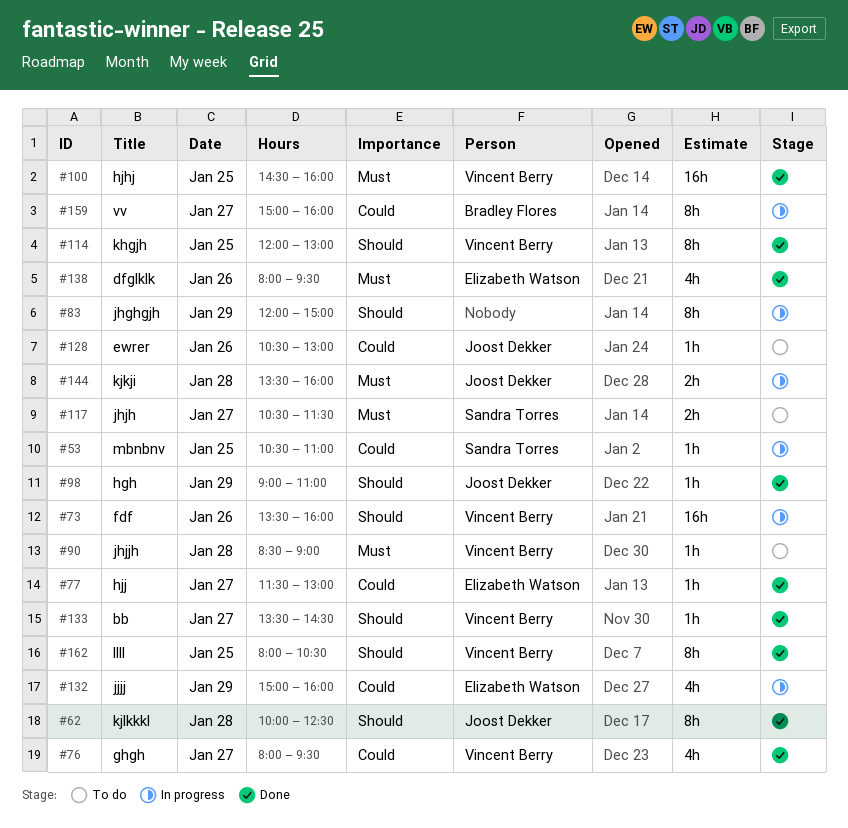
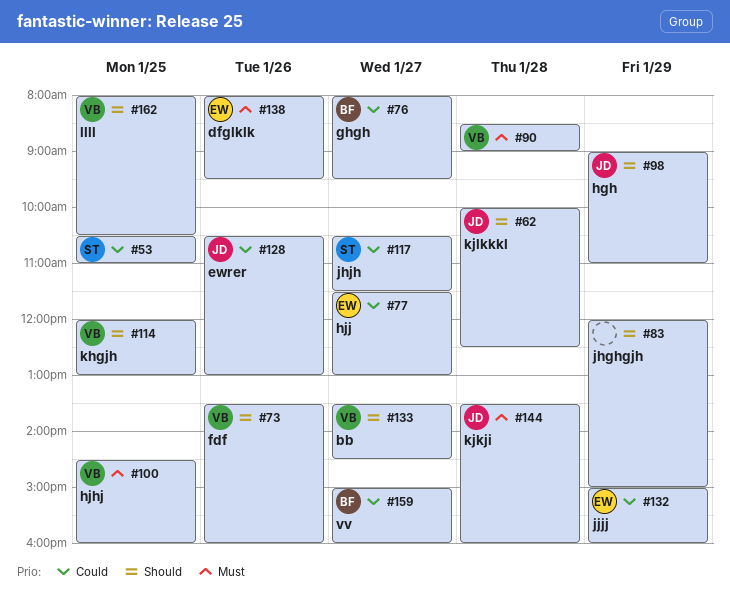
#76, owner: Vincent Berry -> Bradley Flores
#117, priority: Must -> Could

